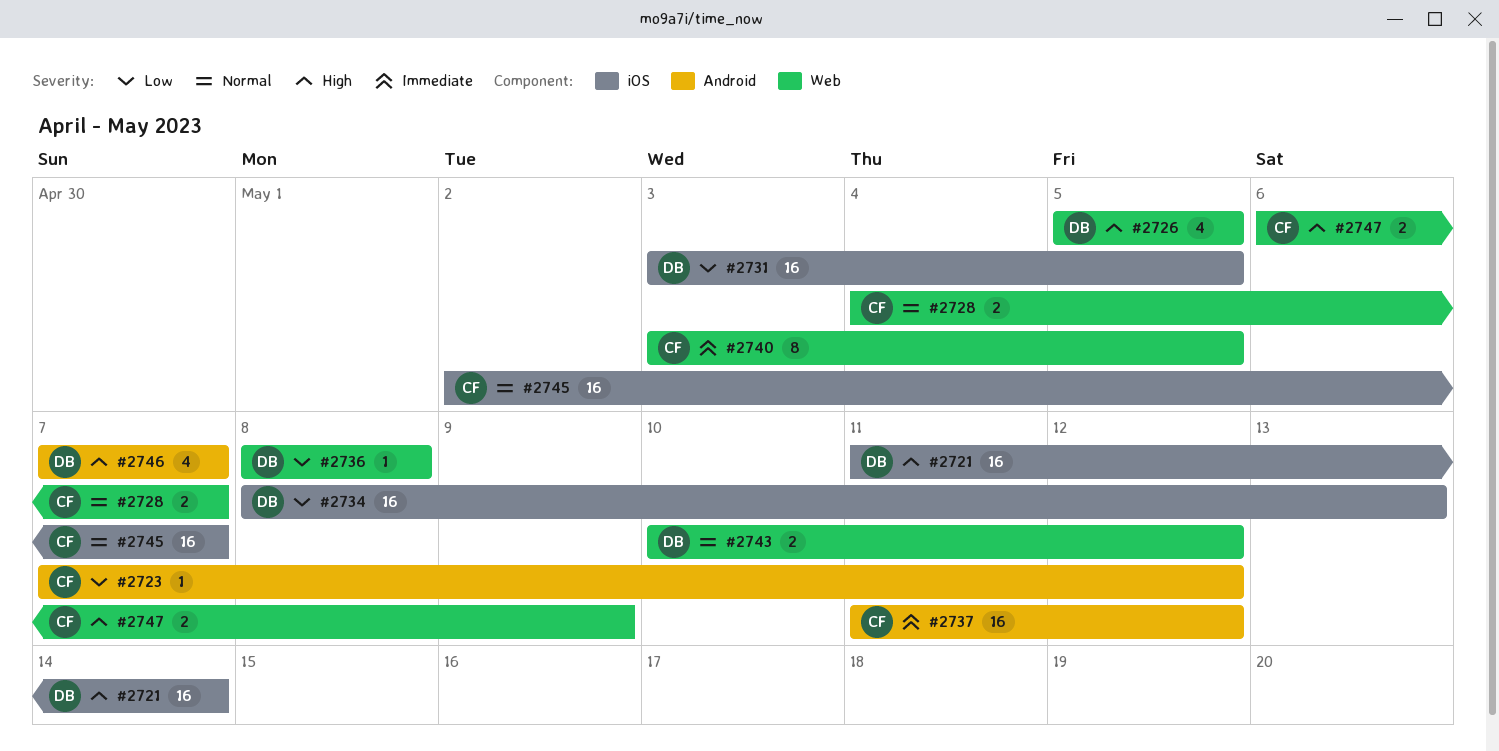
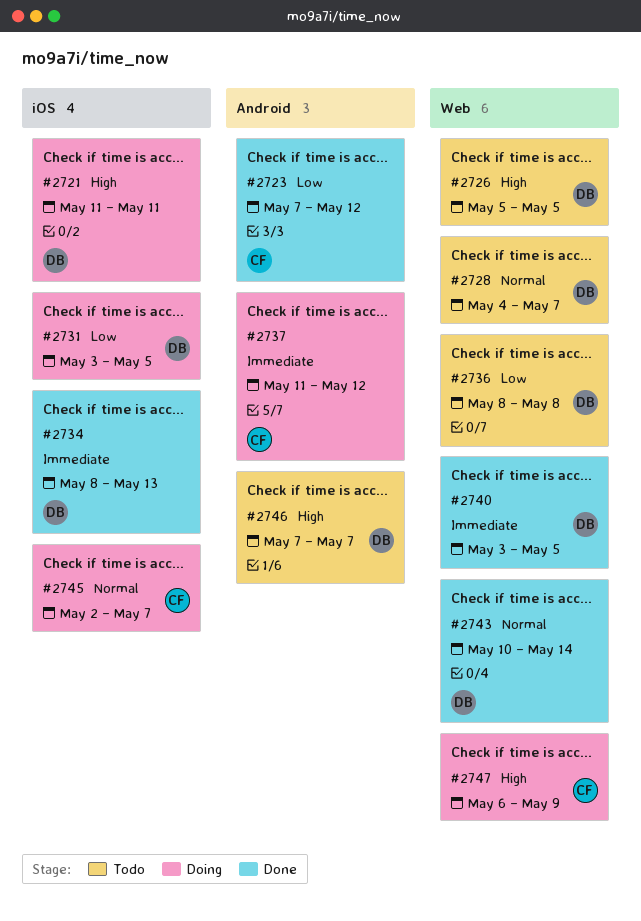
#2721, due: May 14 -> May 11
#2728, owner: CF -> DB
#2734, priority: Low -> Immediate
#2740, owner: CF -> DB
#2743, due: May 12 -> May 14

